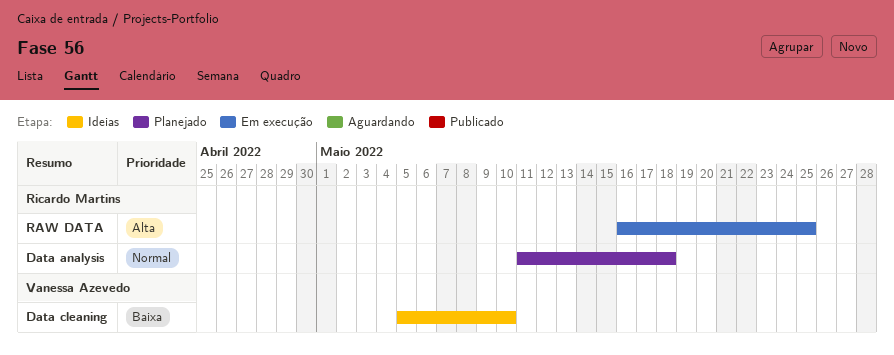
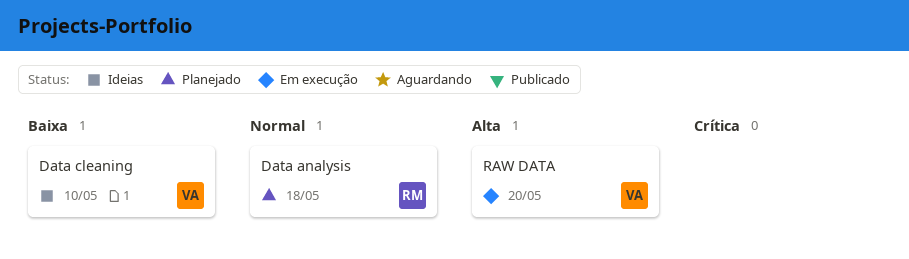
RAW DATA, owner: Ricardo Martins -> Vanessa Azevedo
RAW DATA, due: May 25 -> May 20

